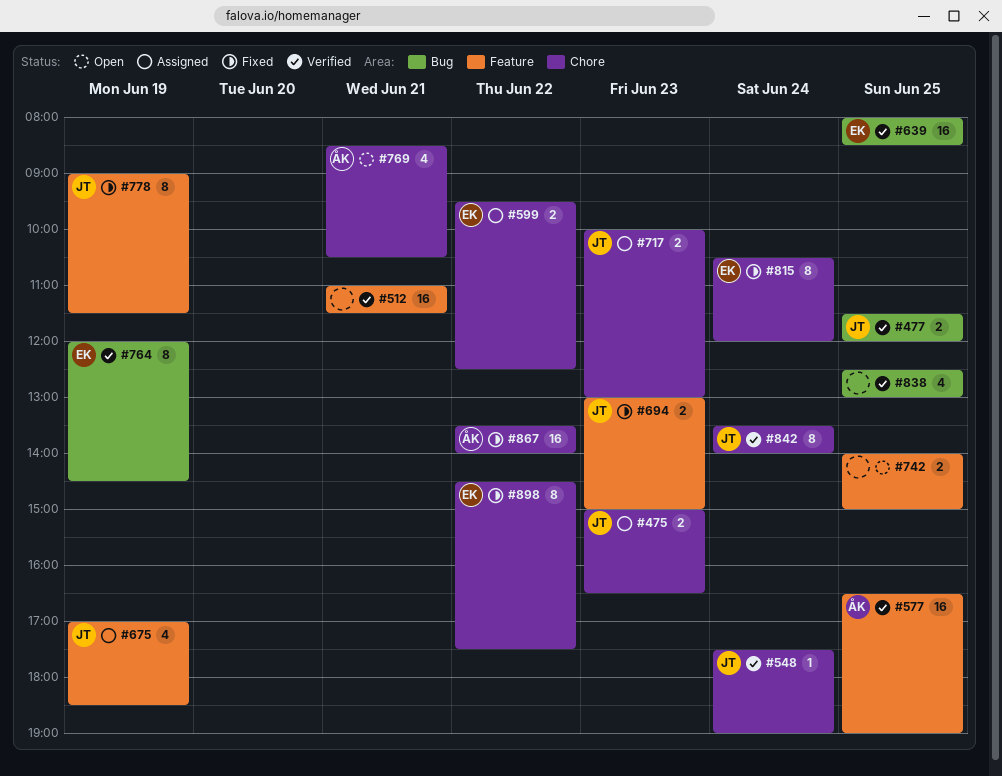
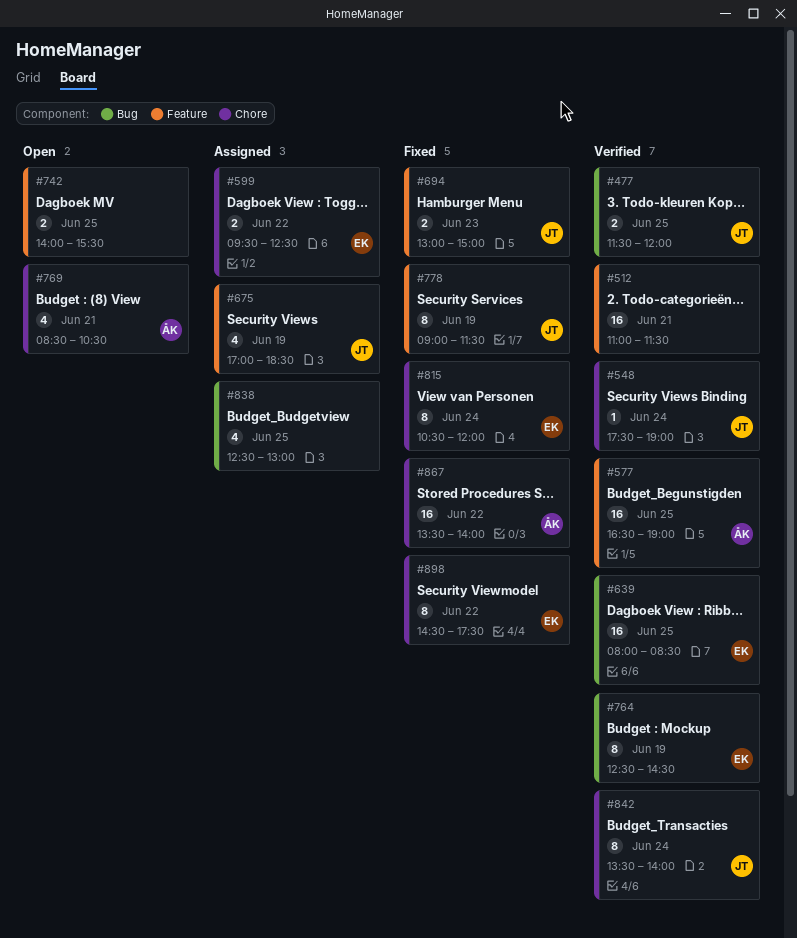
#475: present -> none
#717: present -> none
#742, ends: 15:00 -> 15:30
#764, begins: 12:00 -> 12:30
#838, status: Verified -> Assigned

